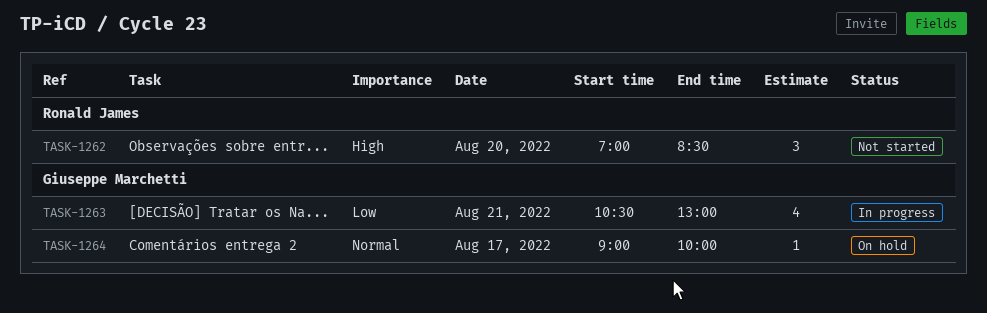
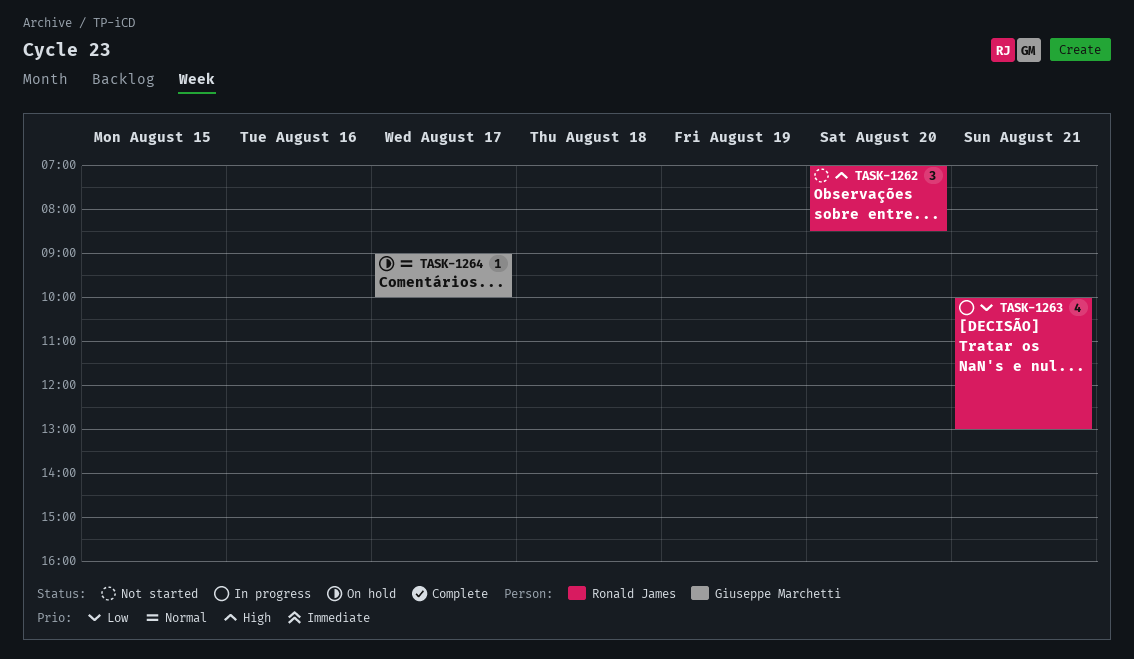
TASK-1263, owner: Giuseppe Marchetti -> Ronald James
TASK-1263, begins: 10:30 -> 10:00

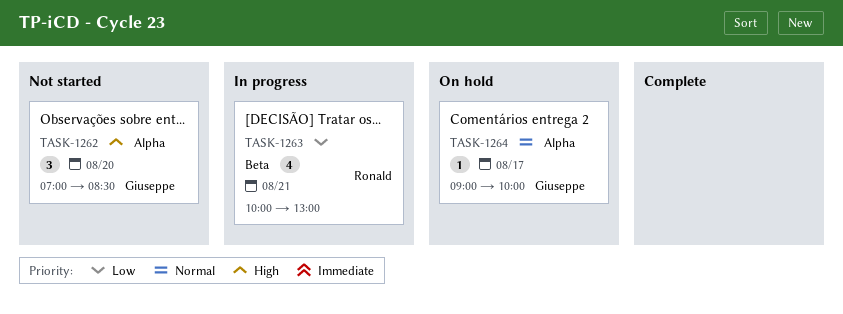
TASK-1262, owner: Ronald James -> Giuseppe Marchetti

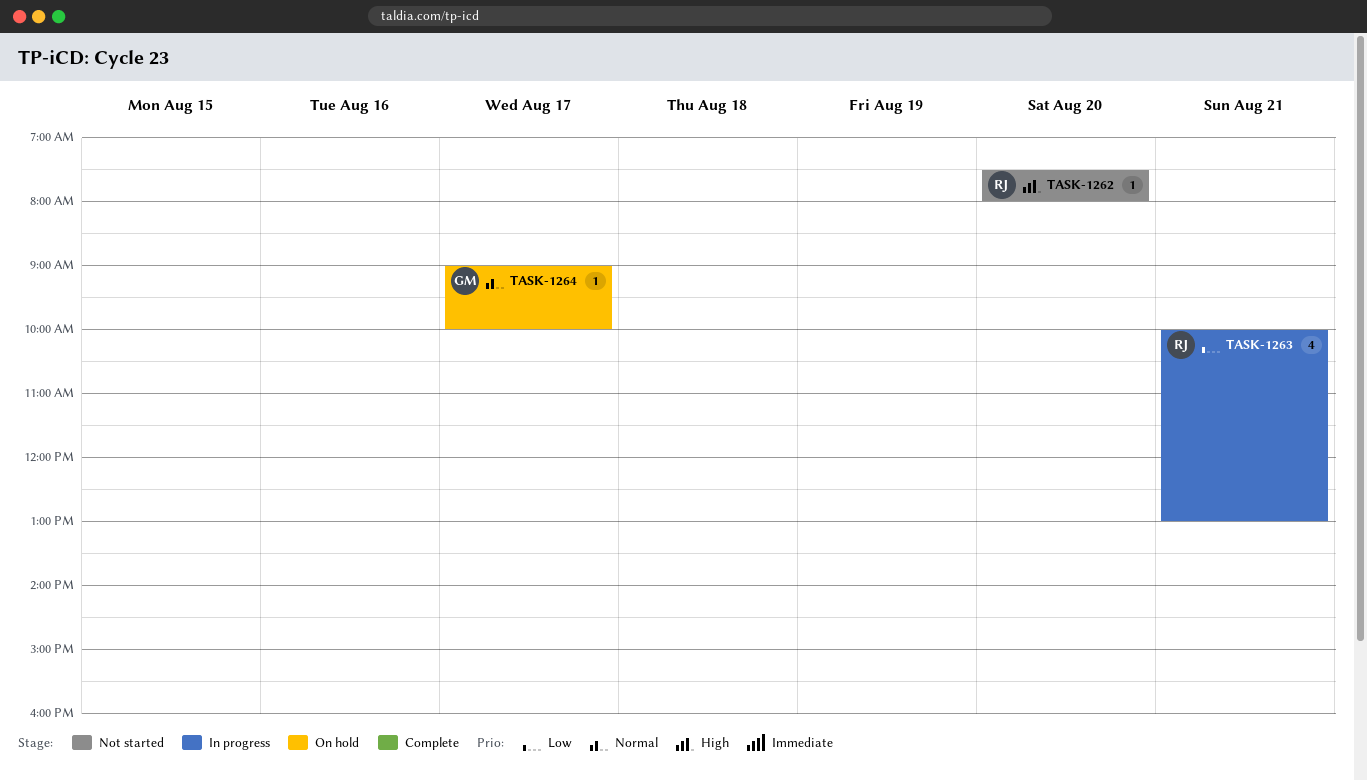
TASK-1262, owner: Giuseppe -> Ronald
TASK-1262, estimate: 3 -> 1
TASK-1262, begins: 07:00 -> 07:30
TASK-1262, ends: 08:30 -> 08:00

